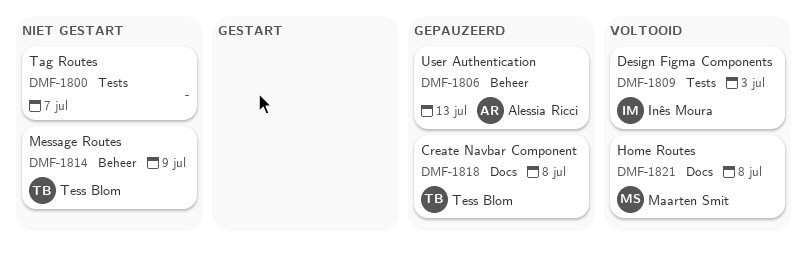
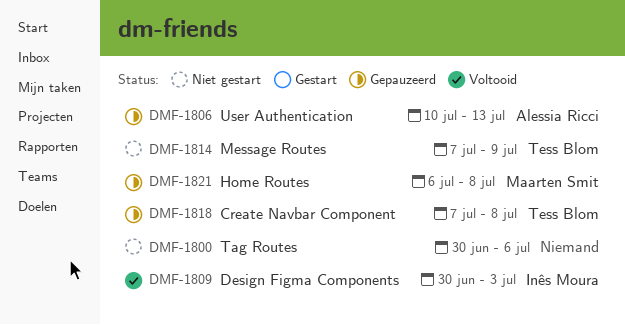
DMF-1800, due: Jul 7 -> Jul 6
DMF-1821, status: Voltooid -> Gepauzeerd

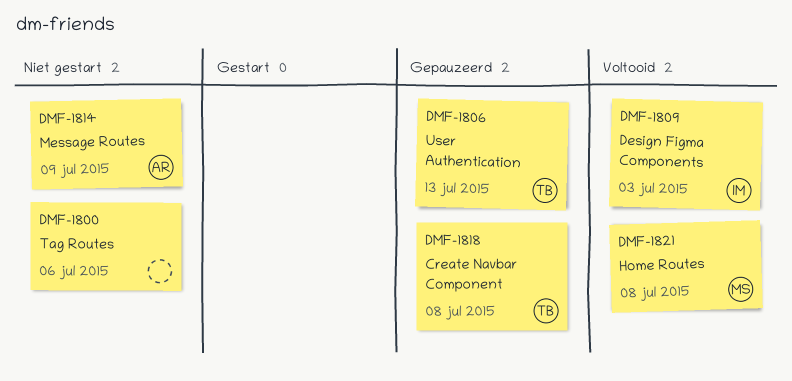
DMF-1806, owner: Alessia Ricci -> Tess Blom
DMF-1814, owner: Tess Blom -> Alessia Ricci
DMF-1821, status: Gepauzeerd -> Voltooid

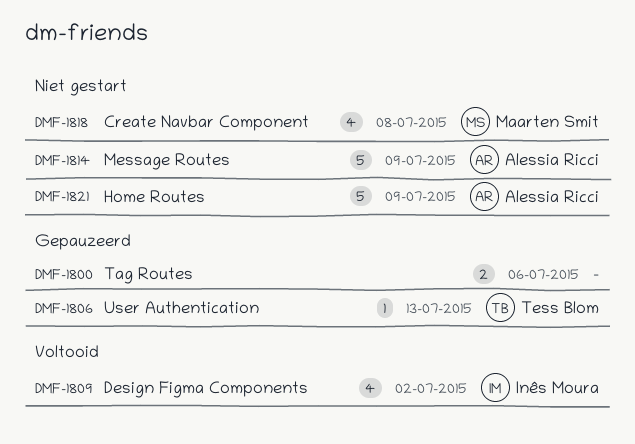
DMF-1800, status: Niet gestart -> Gepauzeerd
DMF-1809, due: Jul 3 -> Jul 2
DMF-1818, status: Gepauzeerd -> Niet gestart
DMF-1818, owner: Tess Blom -> Maarten Smit
DMF-1821, status: Voltooid -> Niet gestart
DMF-1821, owner: Maarten Smit -> Alessia Ricci
DMF-1821, due: Jul 8 -> Jul 9

